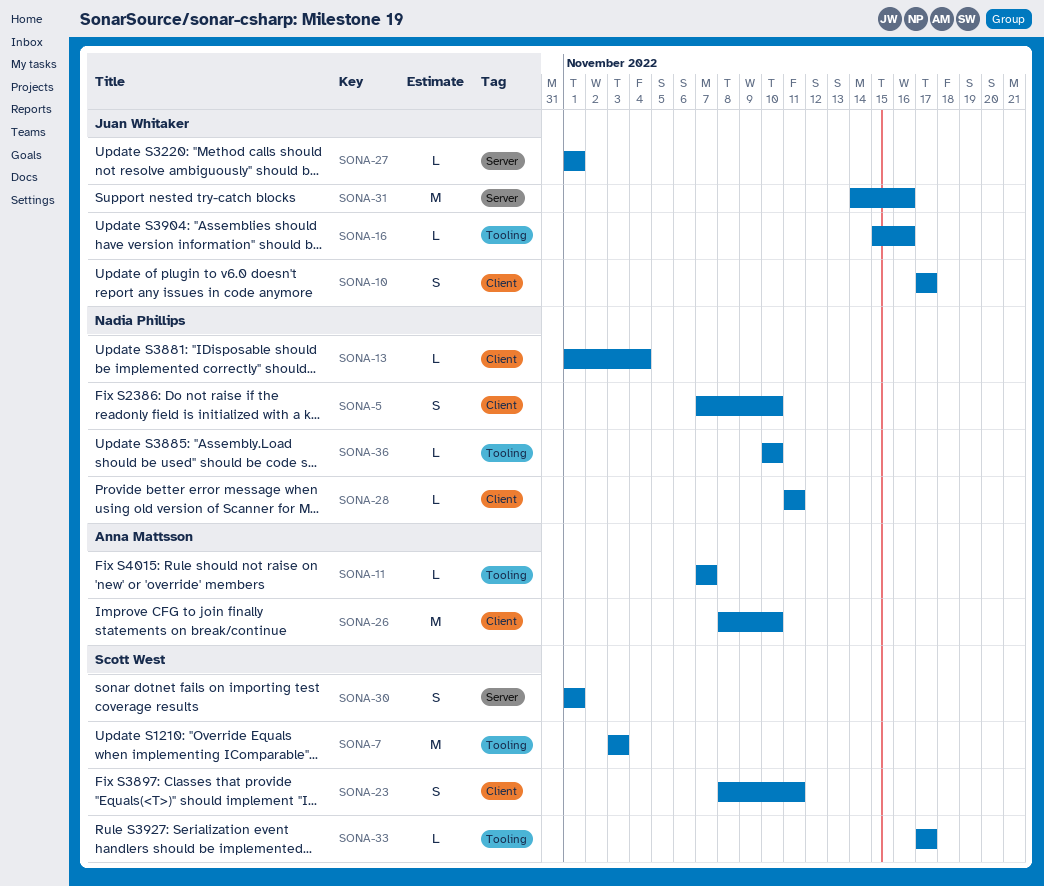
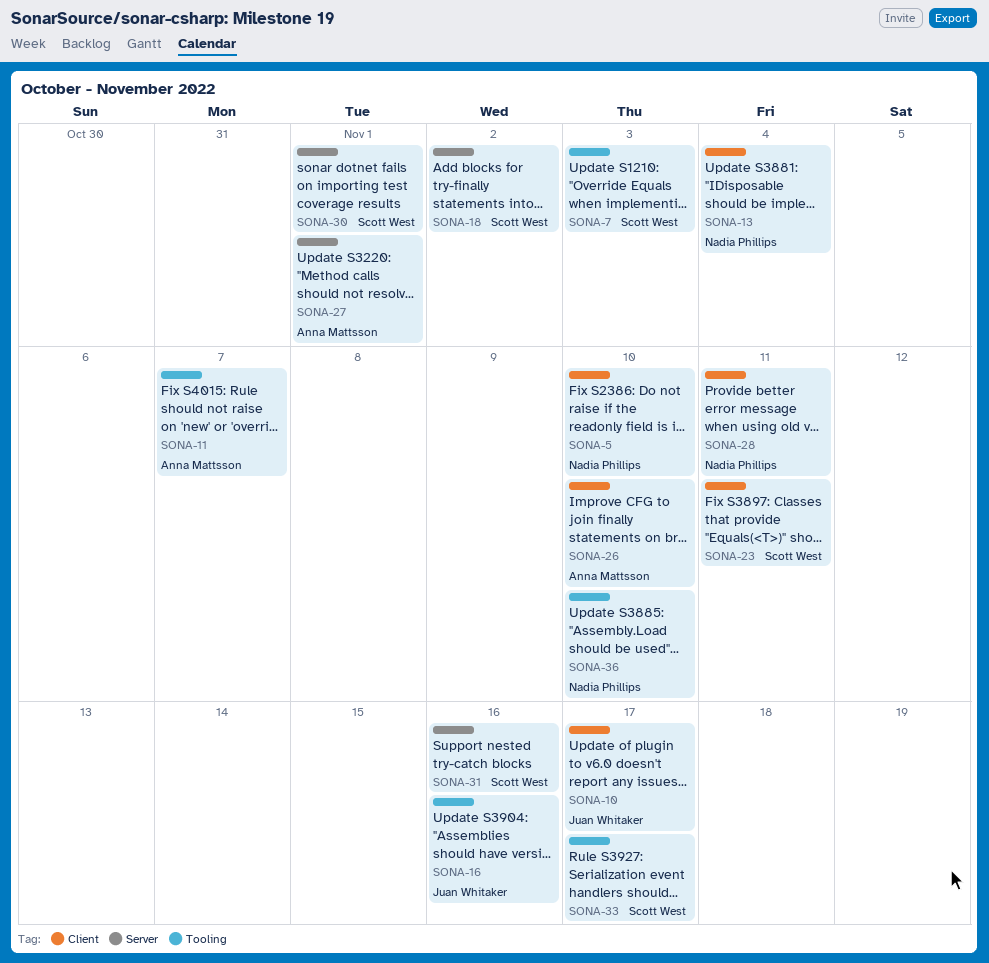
SONA-18: none -> present
SONA-27, owner: Juan Whitaker -> Anna Mattsson
SONA-31, owner: Juan Whitaker -> Scott West

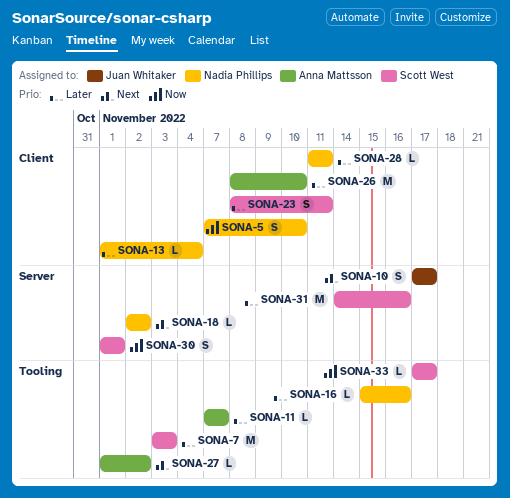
SONA-10, label: Client -> Server
SONA-16, owner: Juan Whitaker -> Nadia Phillips
SONA-18, owner: Scott West -> Nadia Phillips
SONA-27, label: Server -> Tooling
SONA-27, due: Nov 1 -> Nov 2
SONA-36: present -> none

